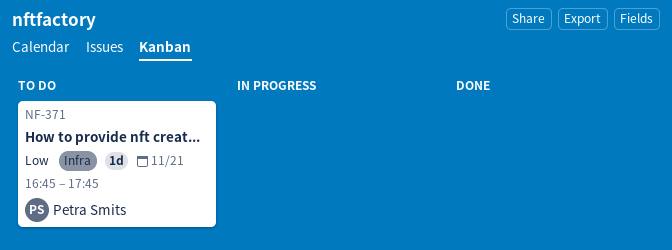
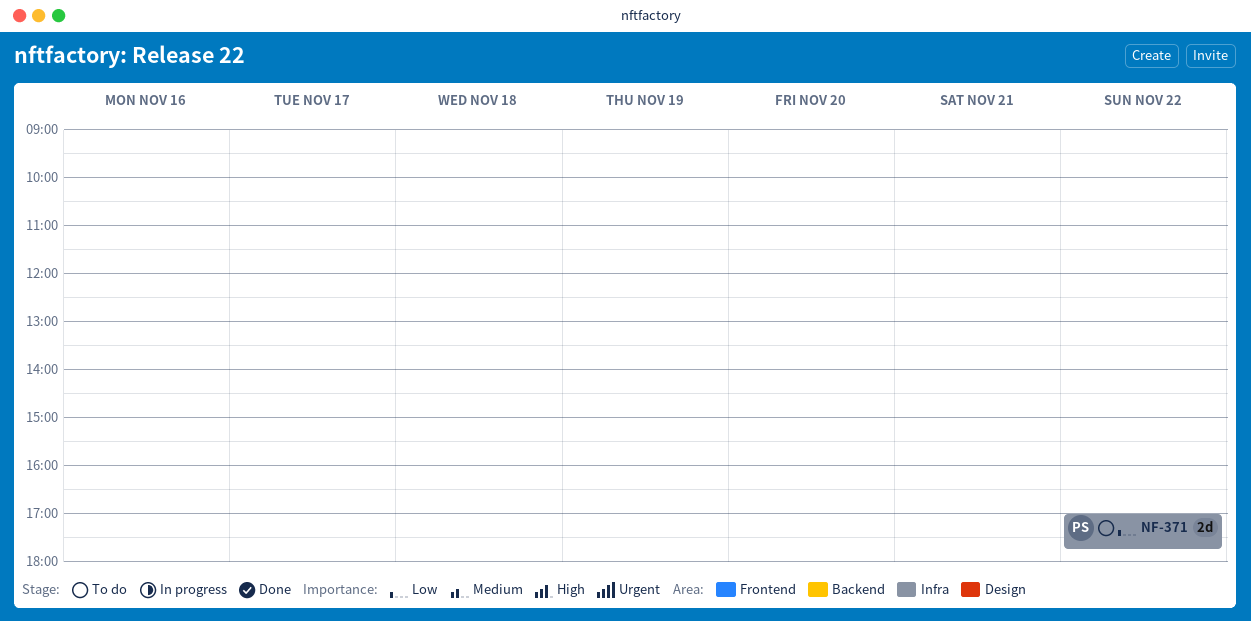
NF-371, estimate: 1d -> 2d
NF-371, day: Nov 21 -> Nov 22
NF-371, begins: 16:45 -> 17:00

